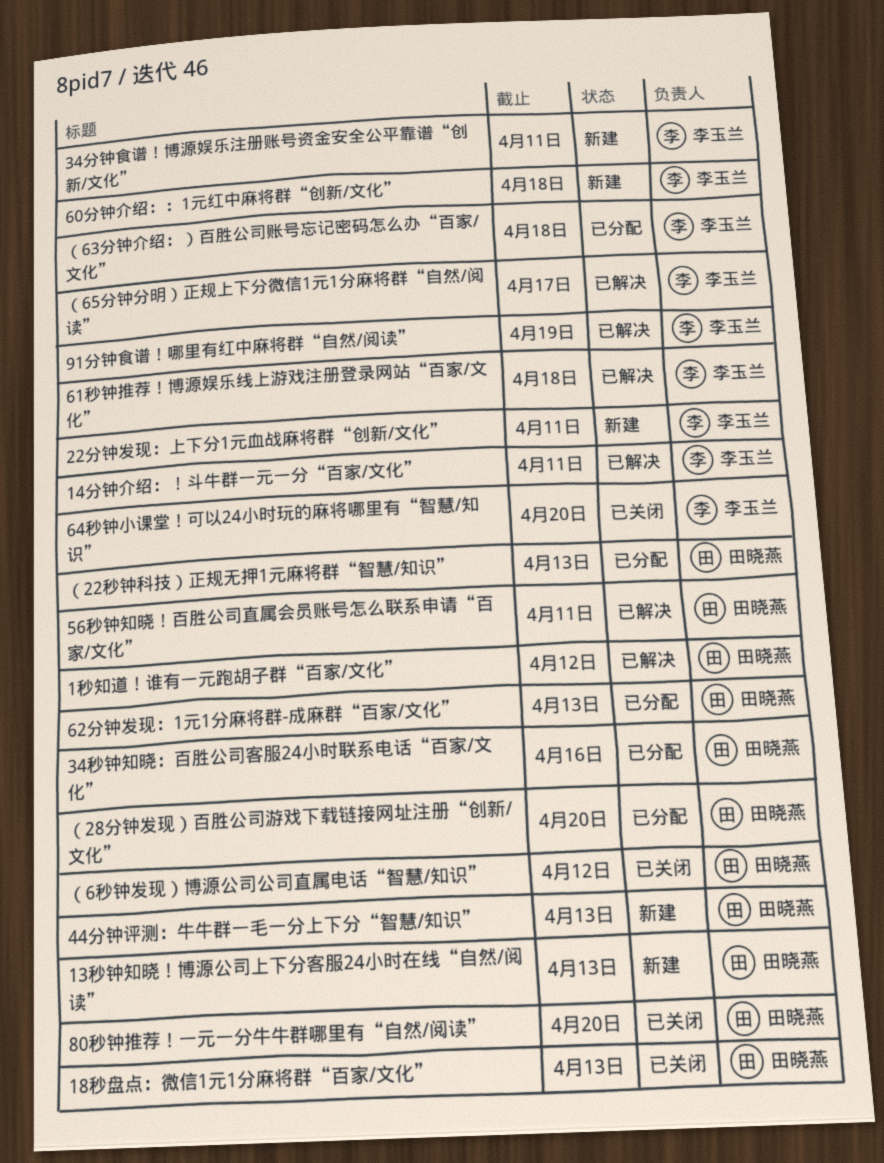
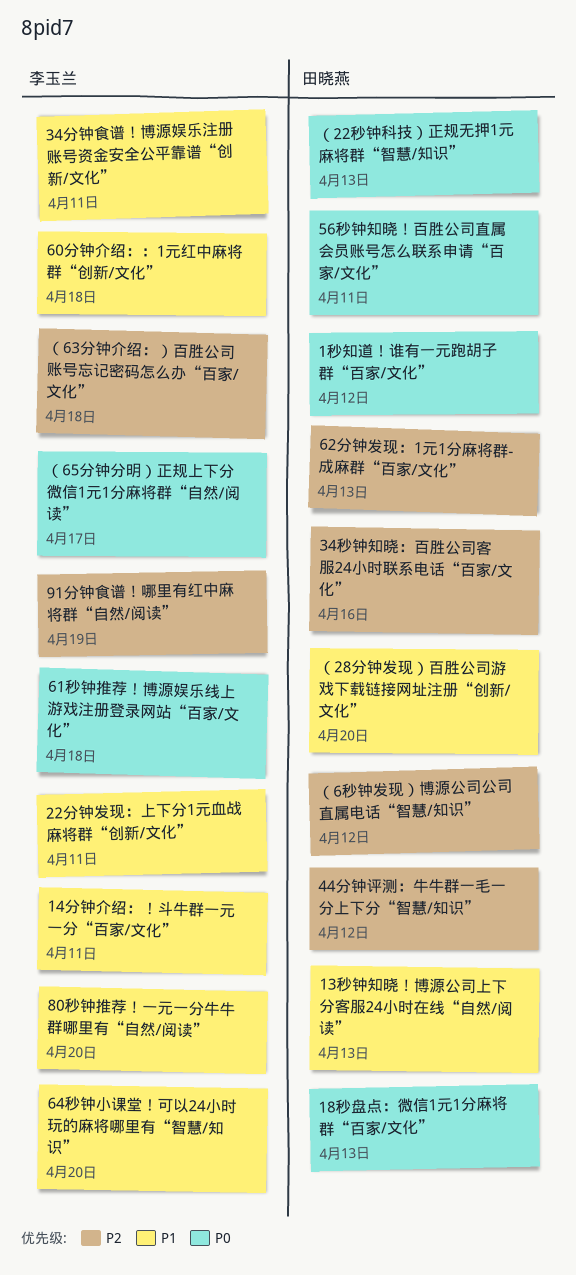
44分钟评测：牛牛群一毛一分上下分“智慧/知识”, due: Apr 13 -> Apr 12
80秒钟推荐！一元一分牛牛群哪里有“自然/阅读”, owner: 田晓燕 -> 李玉兰

